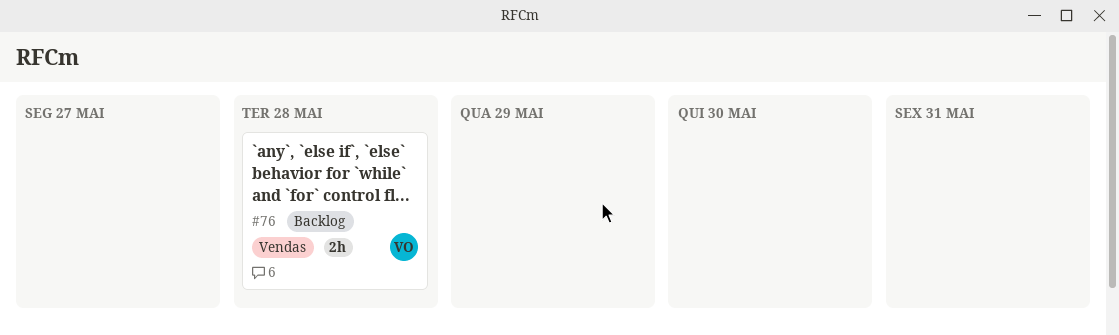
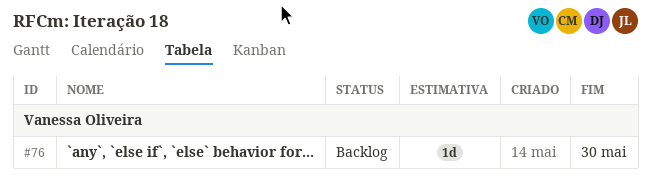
#76, estimate: 2h -> 1d
#76, due: May 28 -> May 30

